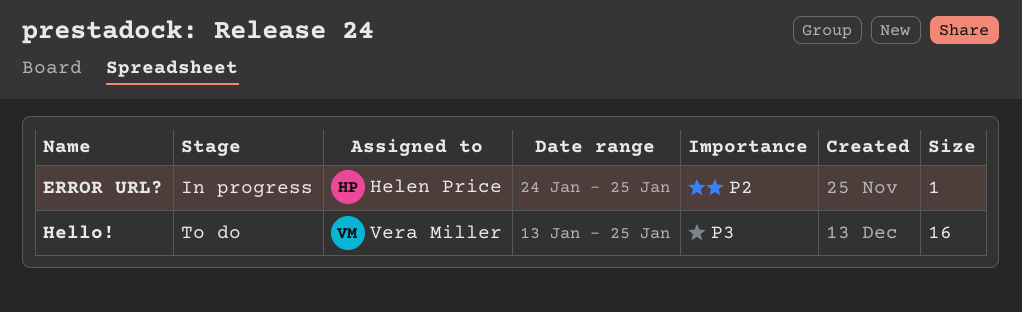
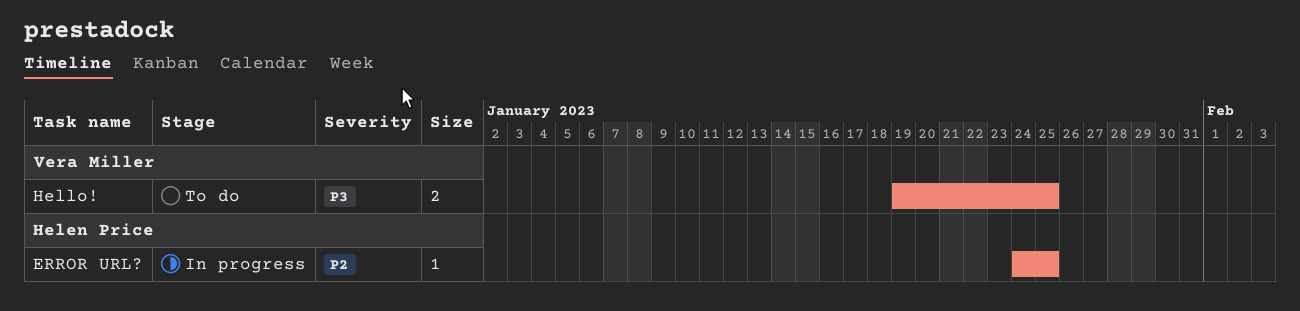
Hello!, estimate: 16 -> 2
Hello!, start: Jan 13 -> Jan 19

